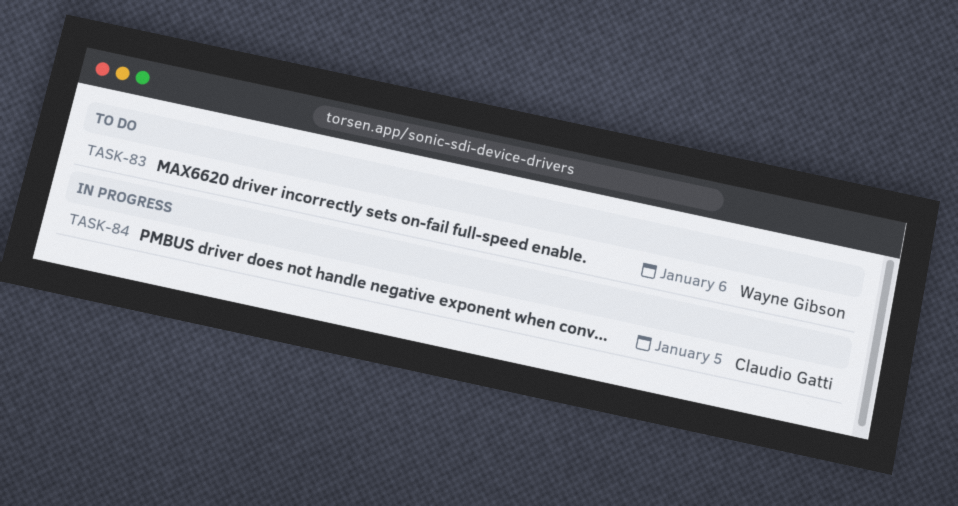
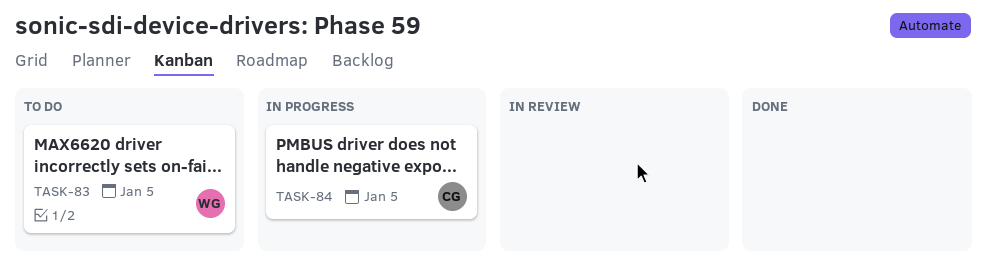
TASK-83, due: Jan 6 -> Jan 5

